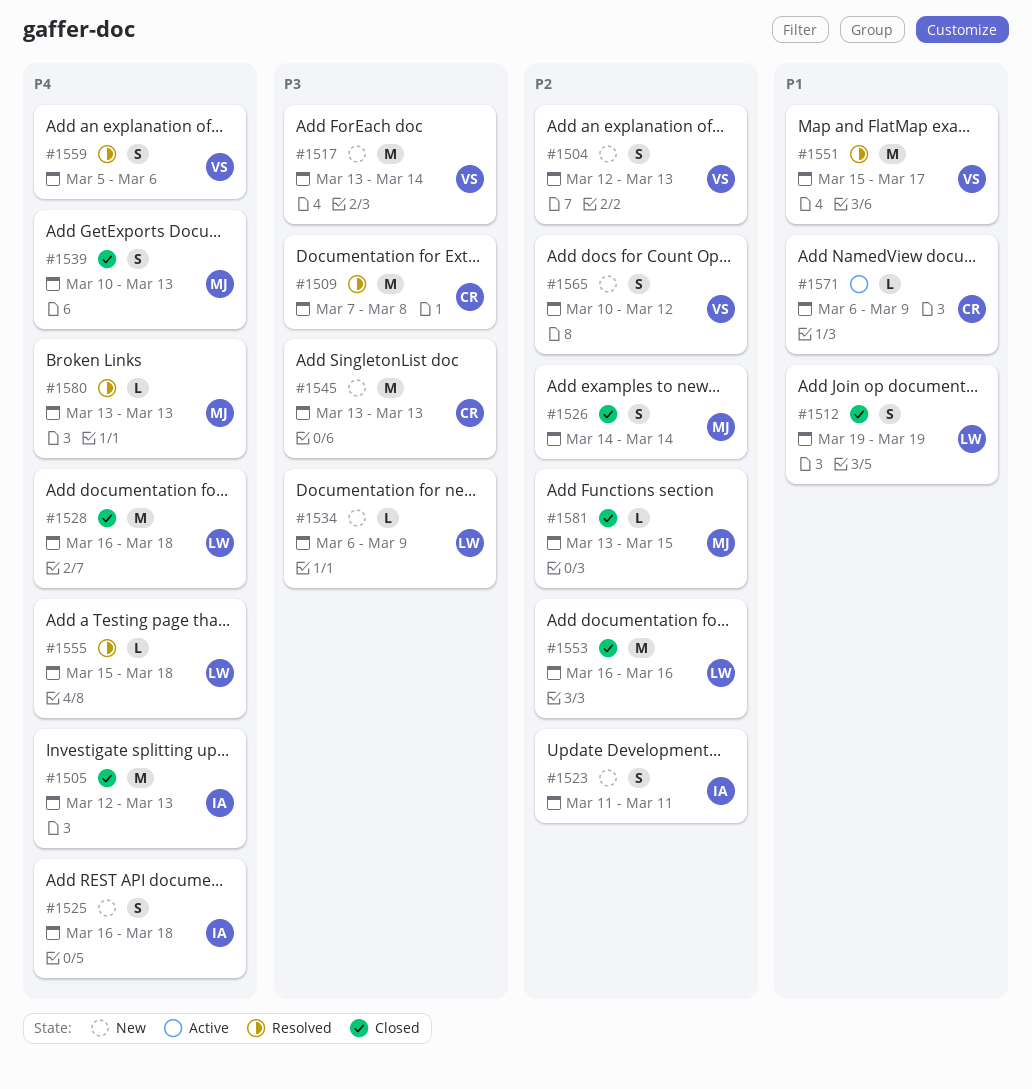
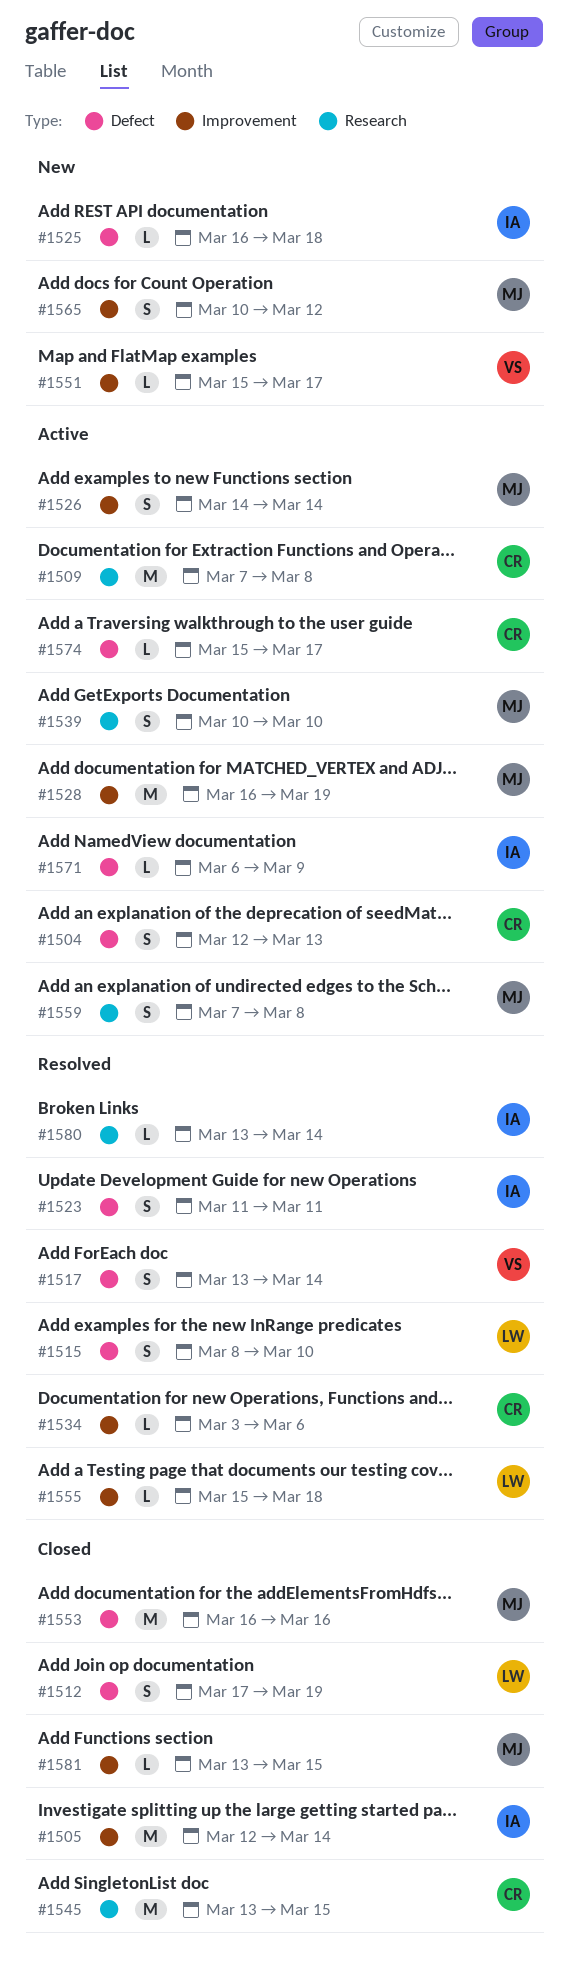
#1504, status: New -> Active
#1504, owner: VS -> CR
#1505, due: Mar 13 -> Mar 14
#1509, status: Resolved -> Active
#1512, start: Mar 19 -> Mar 17
#1515: none -> present
#1517, status: New -> Resolved
#1517, estimate: M -> S
#1523, status: New -> Resolved
#1525, estimate: S -> L
#1526, status: Closed -> Active
#1528, status: Closed -> Active
#1528, owner: LW -> MJ
#1528, due: Mar 18 -> Mar 19
#1534, status: New -> Resolved
#1534, owner: LW -> CR
#1534, start: Mar 6 -> Mar 3
#1534, due: Mar 9 -> Mar 6
#1539, status: Closed -> Active
#1539, due: Mar 13 -> Mar 10
#1545, status: New -> Closed
#1545, due: Mar 13 -> Mar 15
#1551, status: Resolved -> New
#1551, estimate: M -> L
#1553, owner: LW -> MJ
#1559, status: Resolved -> Active
#1559, owner: VS -> MJ
#1559, start: Mar 5 -> Mar 7
#1559, due: Mar 6 -> Mar 8
#1565, owner: VS -> MJ
#1571, owner: CR -> IA
#1574: none -> present
#1580, owner: MJ -> IA
#1580, due: Mar 13 -> Mar 14

